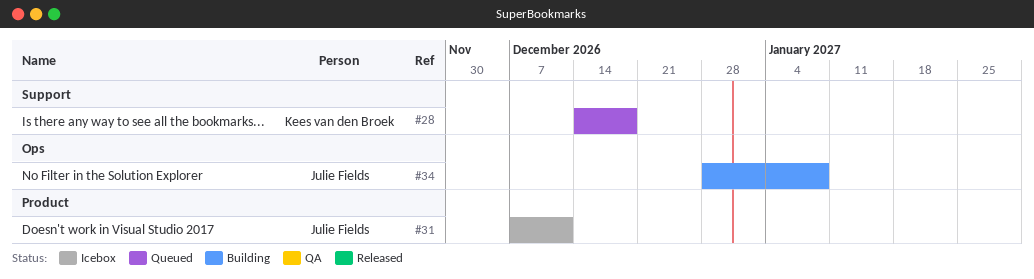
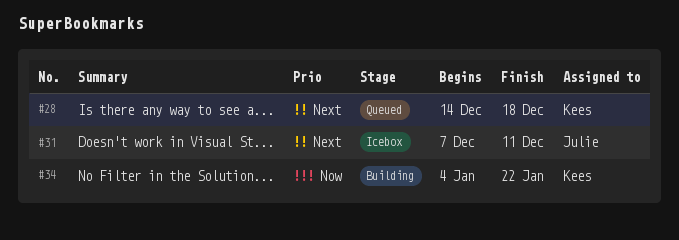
#34, owner: Julie Fields -> Kees van den Broek
#34, start: Dec 28 -> Jan 4
#34, due: Jan 8 -> Jan 22

